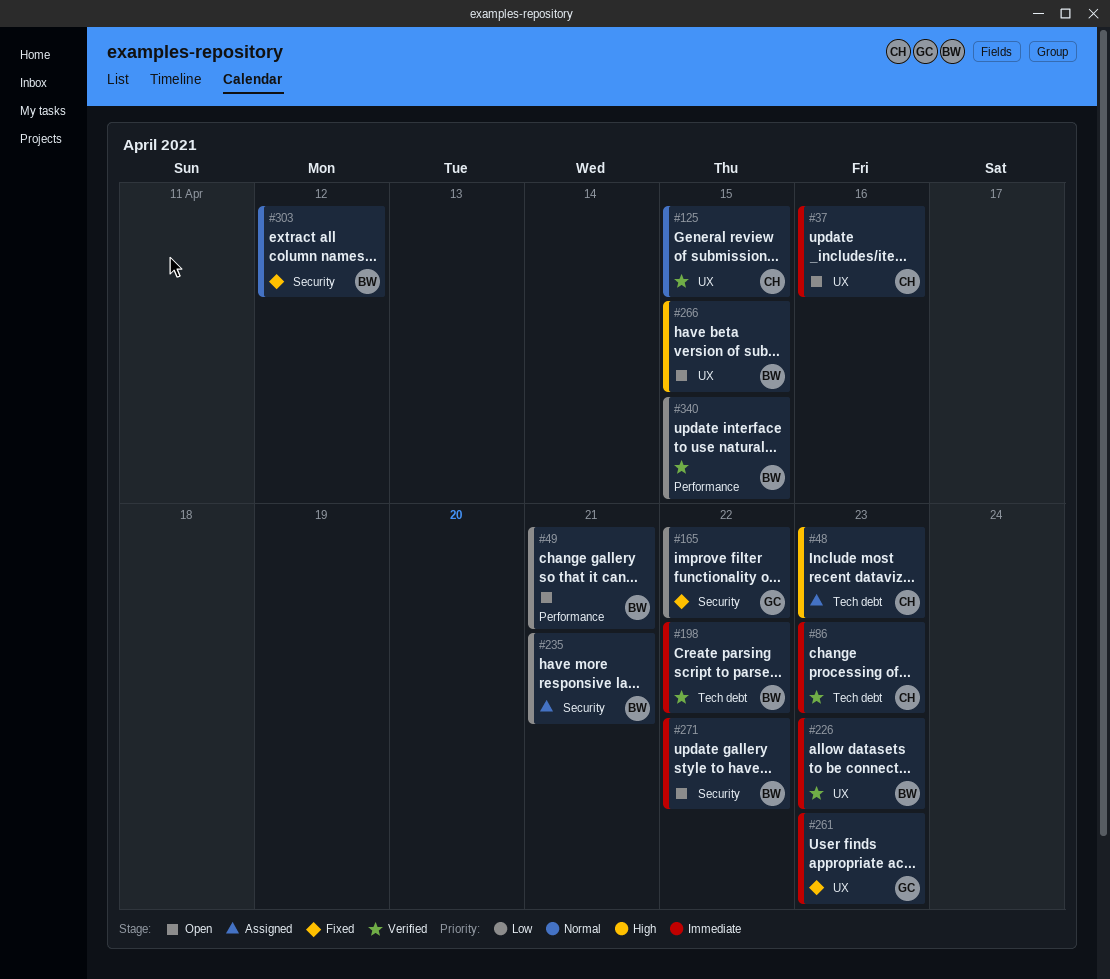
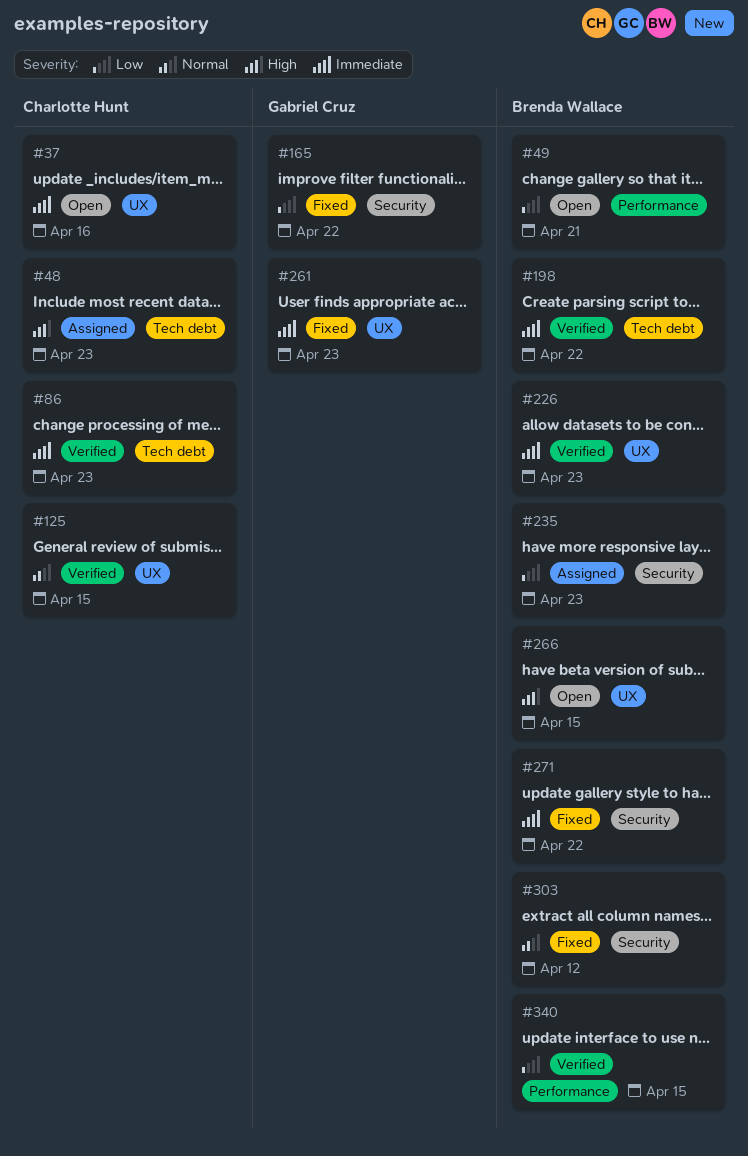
#235, due: Apr 21 -> Apr 23
#271, status: Open -> Fixed

